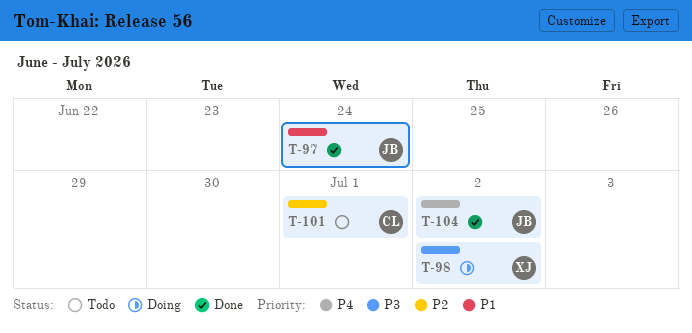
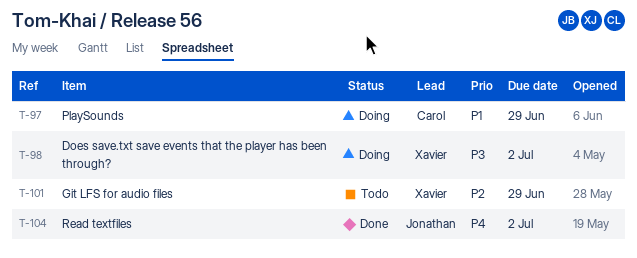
T-97, status: Done -> Doing
T-97, owner: Jonathan -> Carol
T-97, due: Jun 24 -> Jun 29
T-101, owner: Carol -> Xavier
T-101, due: Jul 1 -> Jun 29

